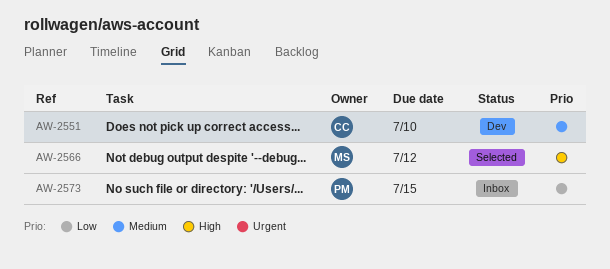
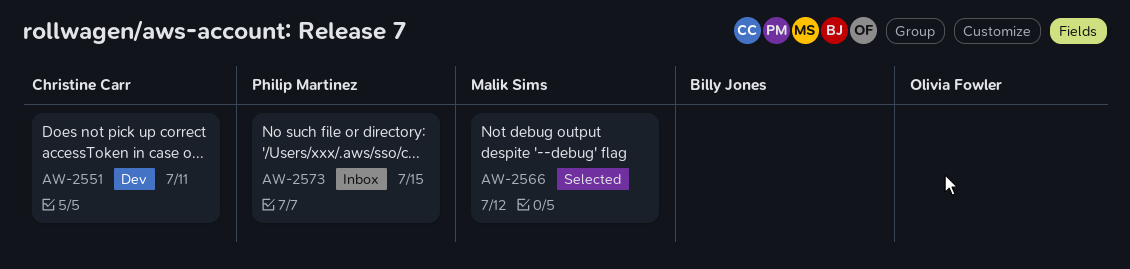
AW-2551, due: Jul 10 -> Jul 11

